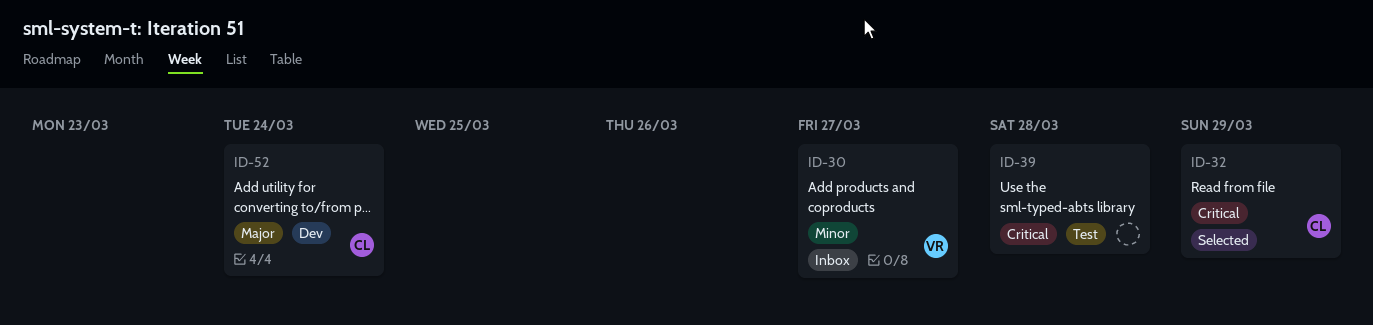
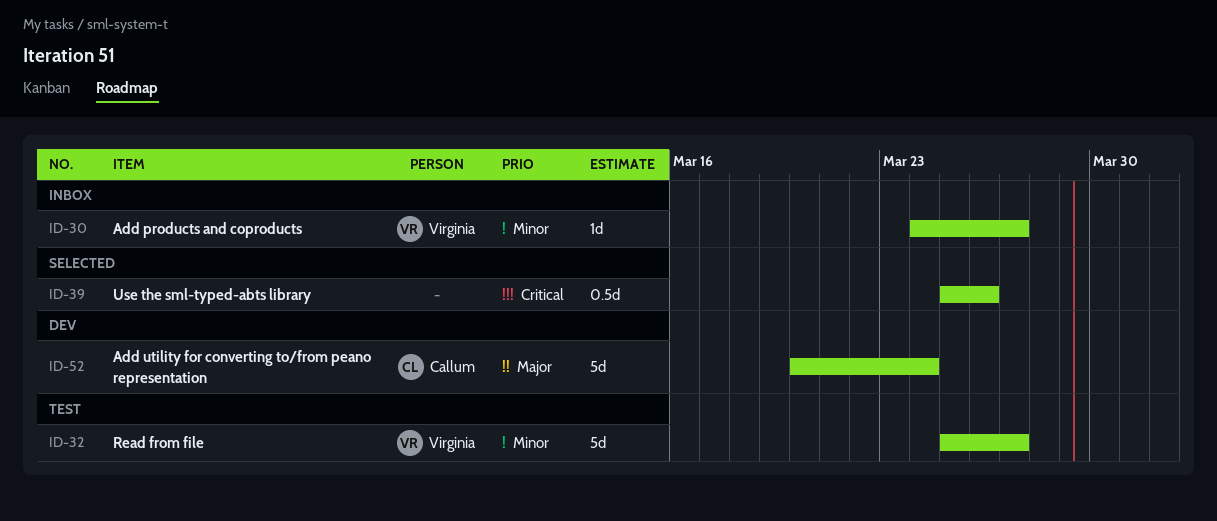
ID-32, status: Selected -> Test
ID-32, owner: Callum -> Virginia
ID-32, priority: Critical -> Minor
ID-32, due: Mar 29 -> Mar 27
ID-39, status: Test -> Selected
ID-39, due: Mar 28 -> Mar 26

